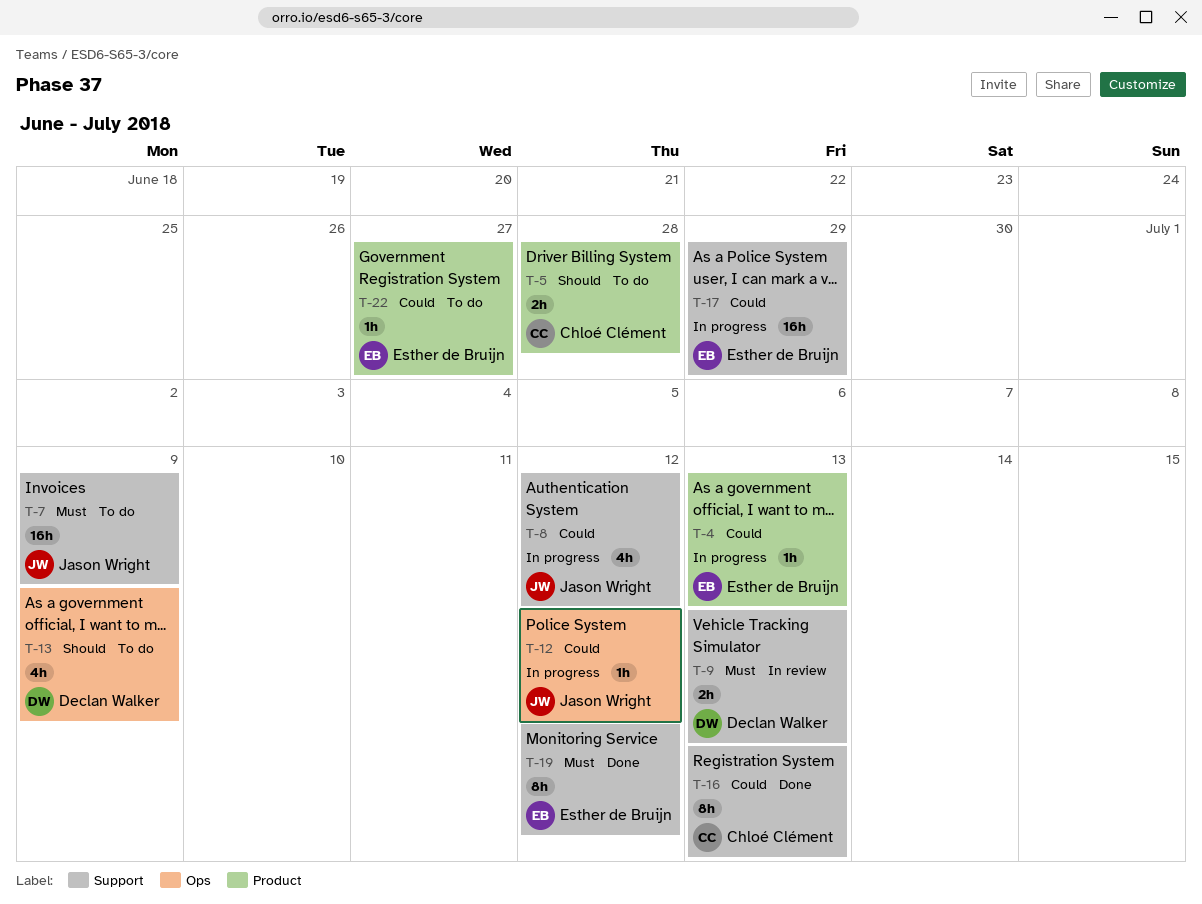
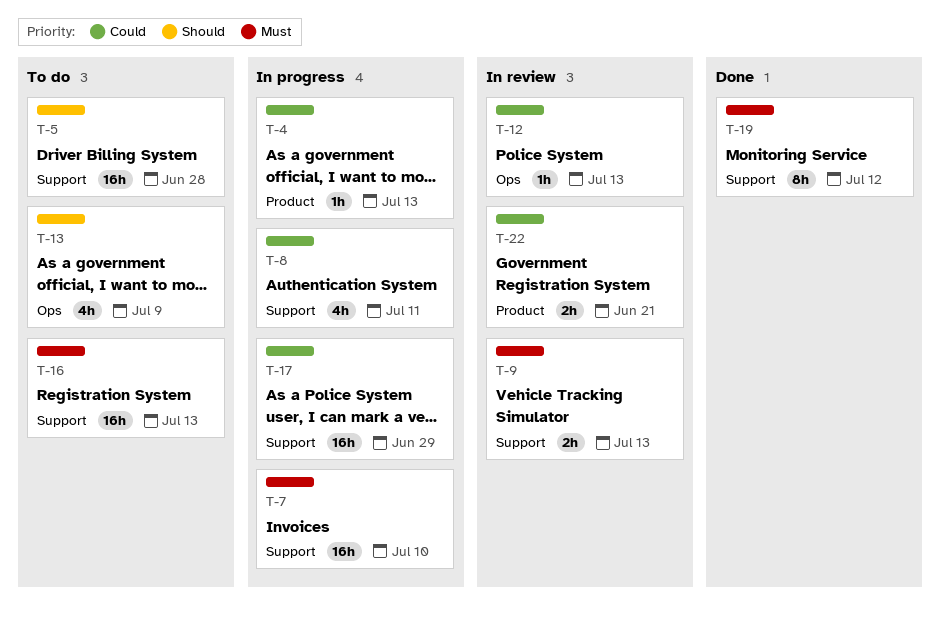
T-5, label: Product -> Support
T-5, estimate: 2h -> 16h
T-7, status: To do -> In progress
T-7, due: Jul 9 -> Jul 10
T-8, due: Jul 12 -> Jul 11
T-12, status: In progress -> In review
T-12, due: Jul 12 -> Jul 13
T-16, status: Done -> To do
T-16, priority: Could -> Must
T-16, estimate: 8h -> 16h
T-22, status: To do -> In review
T-22, estimate: 1h -> 2h
T-22, due: Jun 27 -> Jun 21

